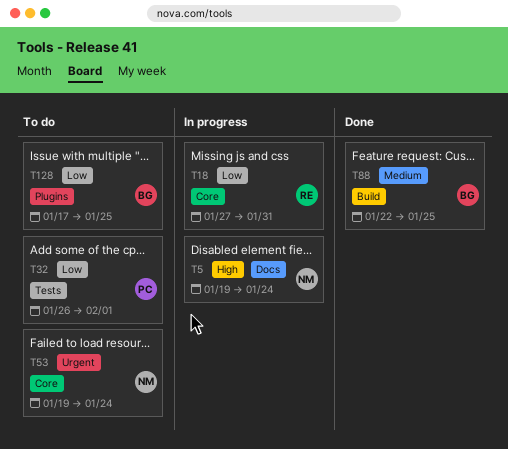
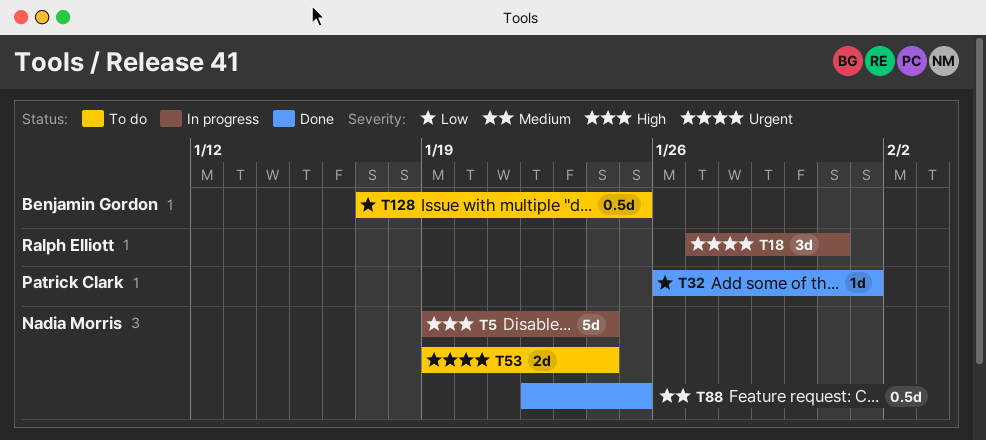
T18, priority: Low -> Urgent
T32, status: To do -> Done
T88, owner: Benjamin Gordon -> Nadia Morris

